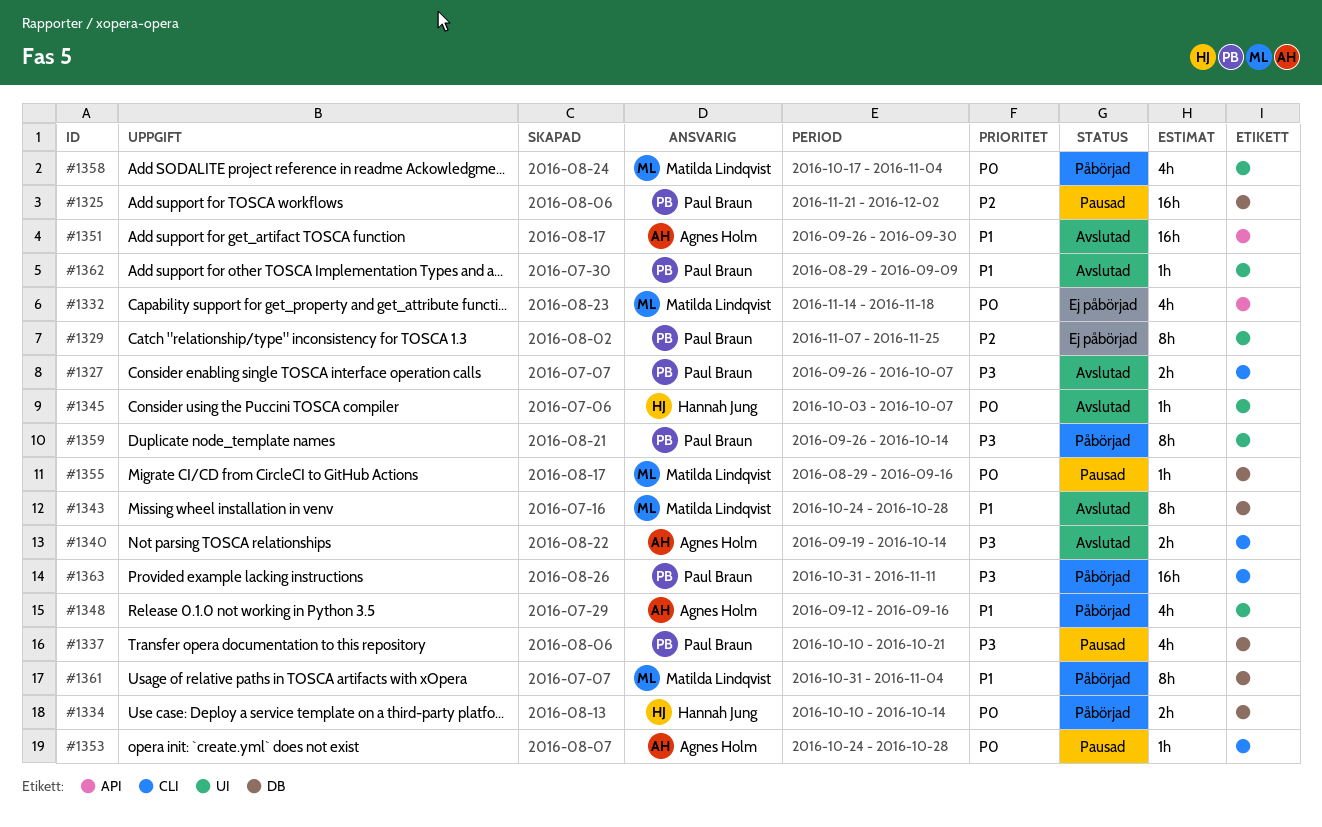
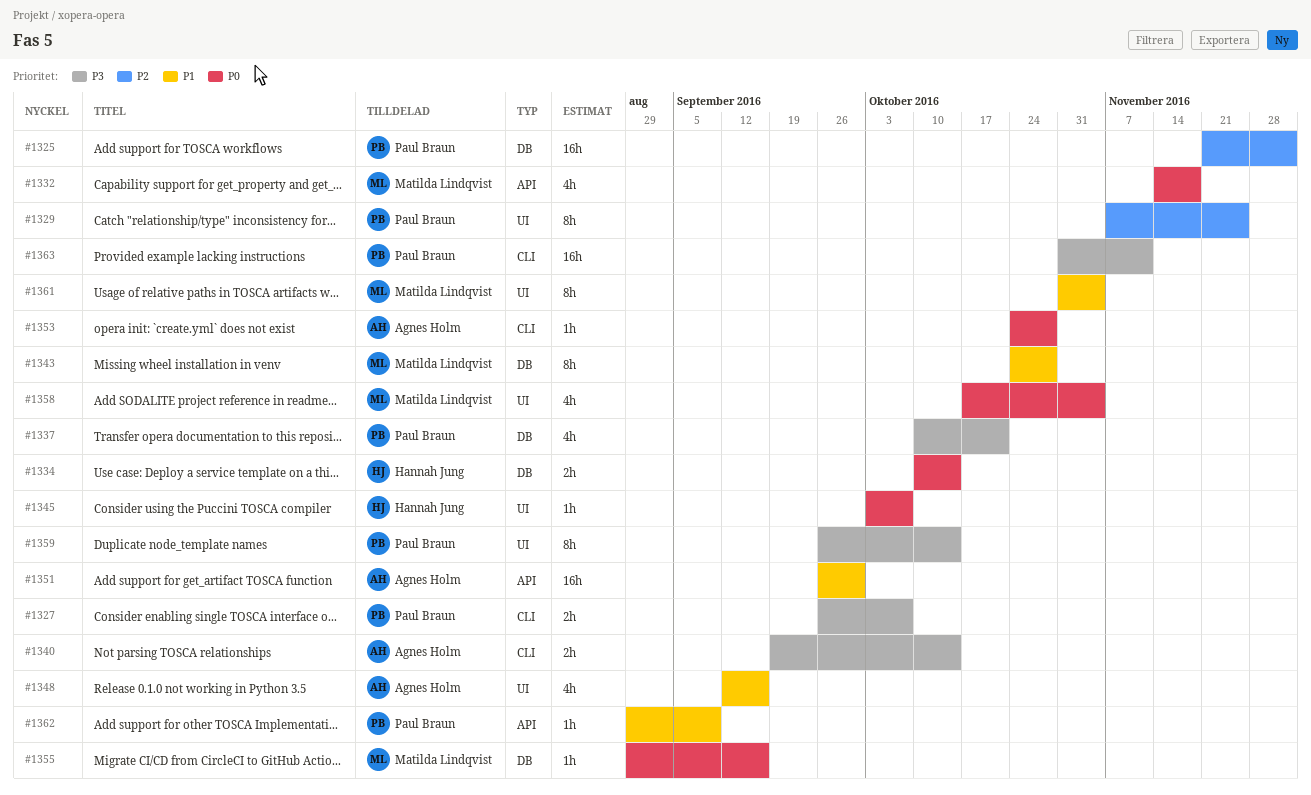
#1361, label: DB -> UI
#1362, label: UI -> API

